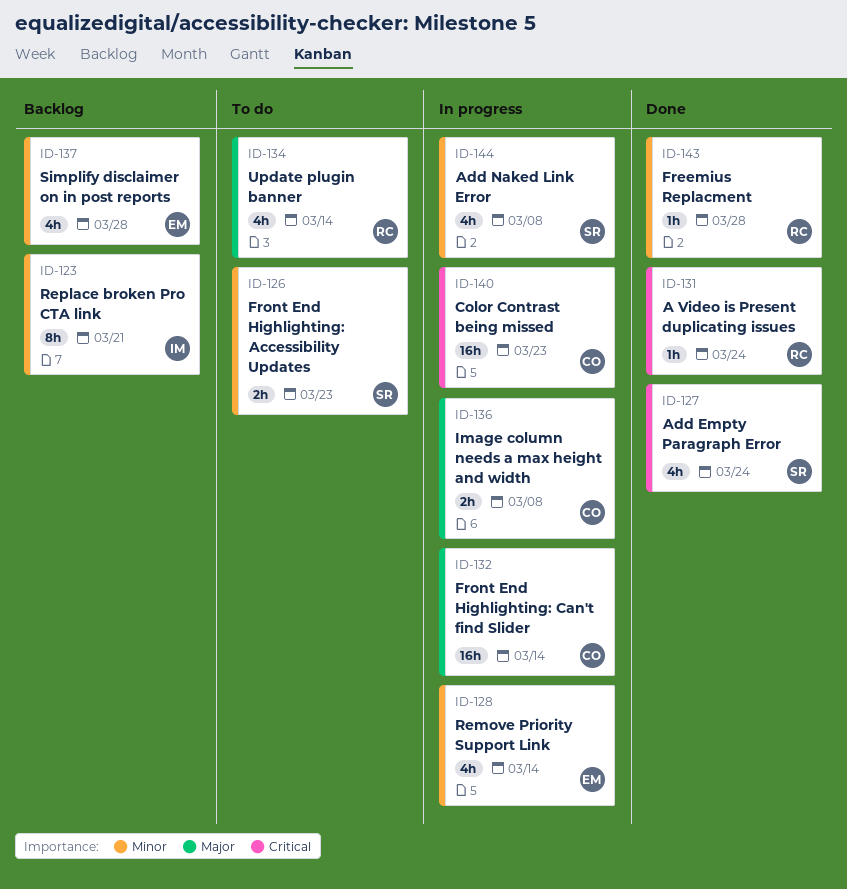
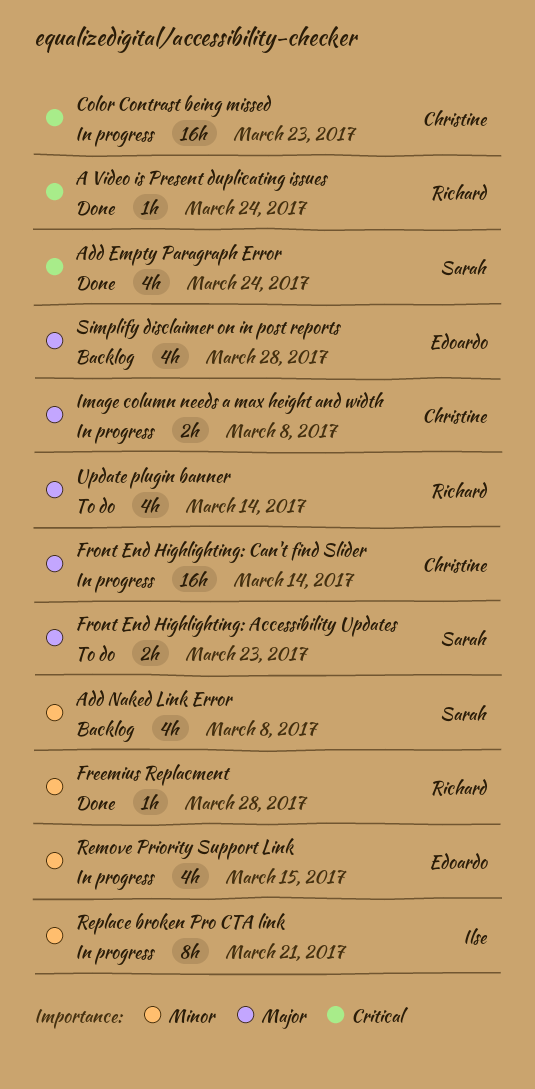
Add Naked Link Error, status: In progress -> Backlog
Front End Highlighting: Accessibility Updates, priority: Minor -> Major
Remove Priority Support Link, due: Mar 14 -> Mar 15
Replace broken Pro CTA link, status: Backlog -> In progress
Simplify disclaimer on in post reports, priority: Minor -> Major

